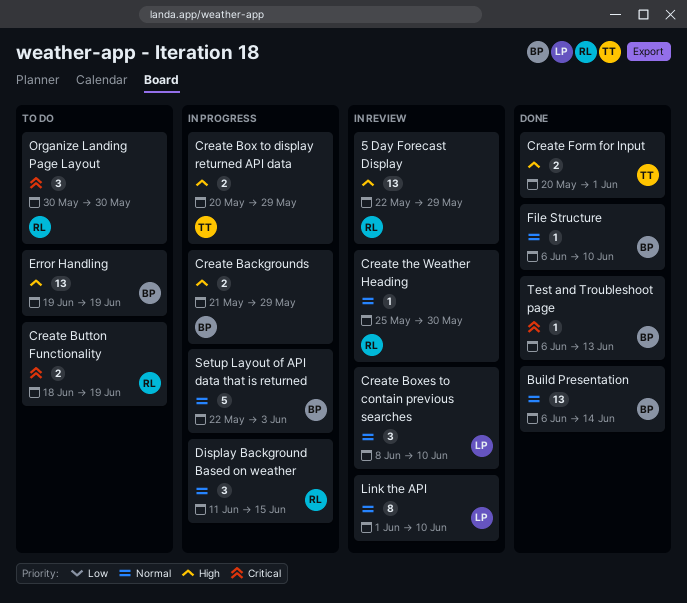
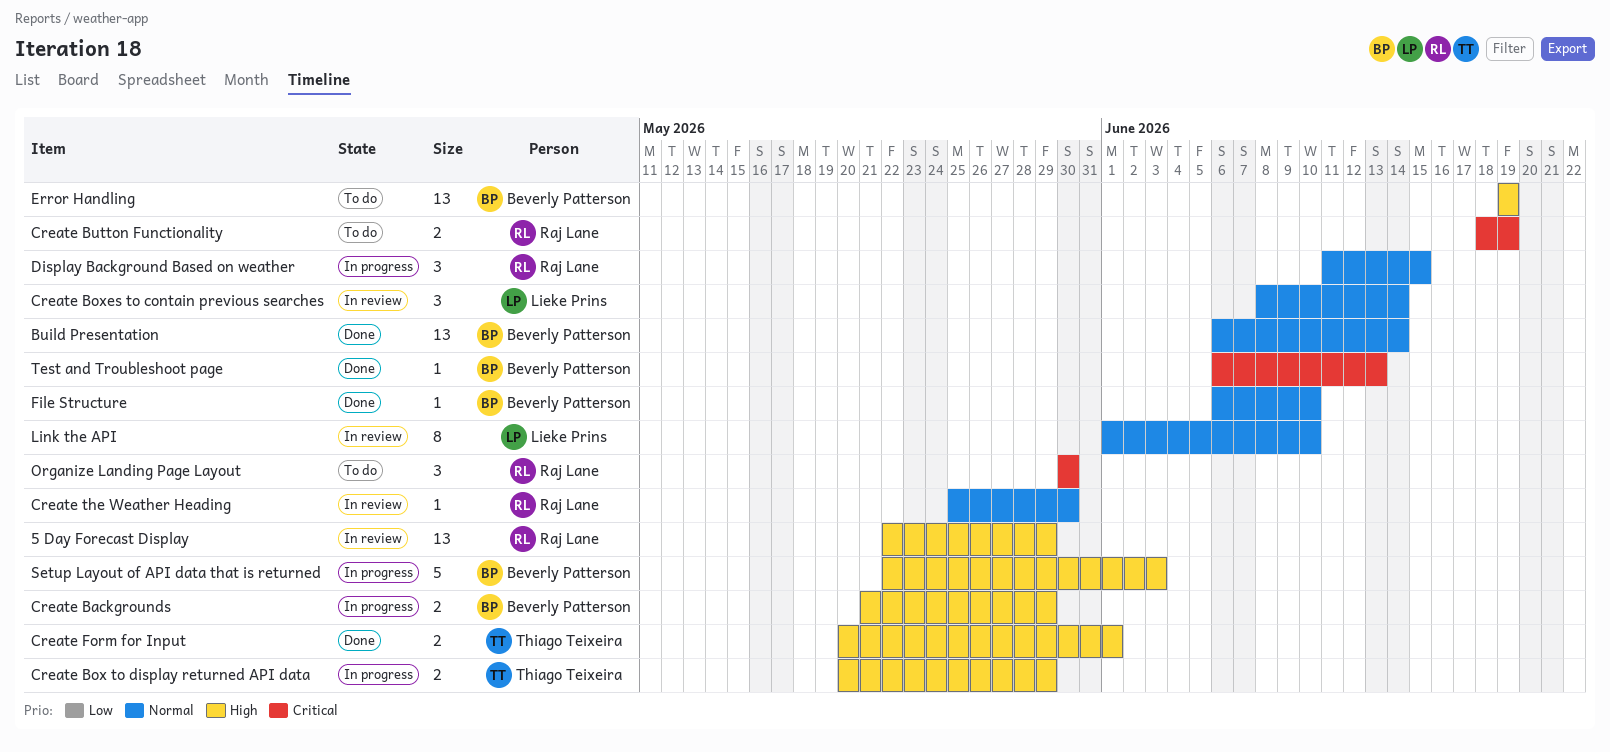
Create Boxes to contain previous searches, due: Jun 10 -> Jun 14
Setup Layout of API data that is returned, priority: Normal -> High

